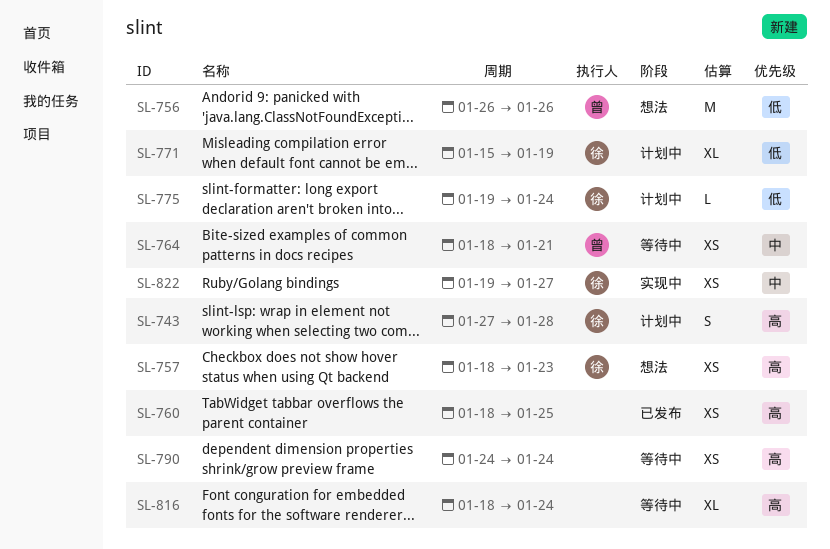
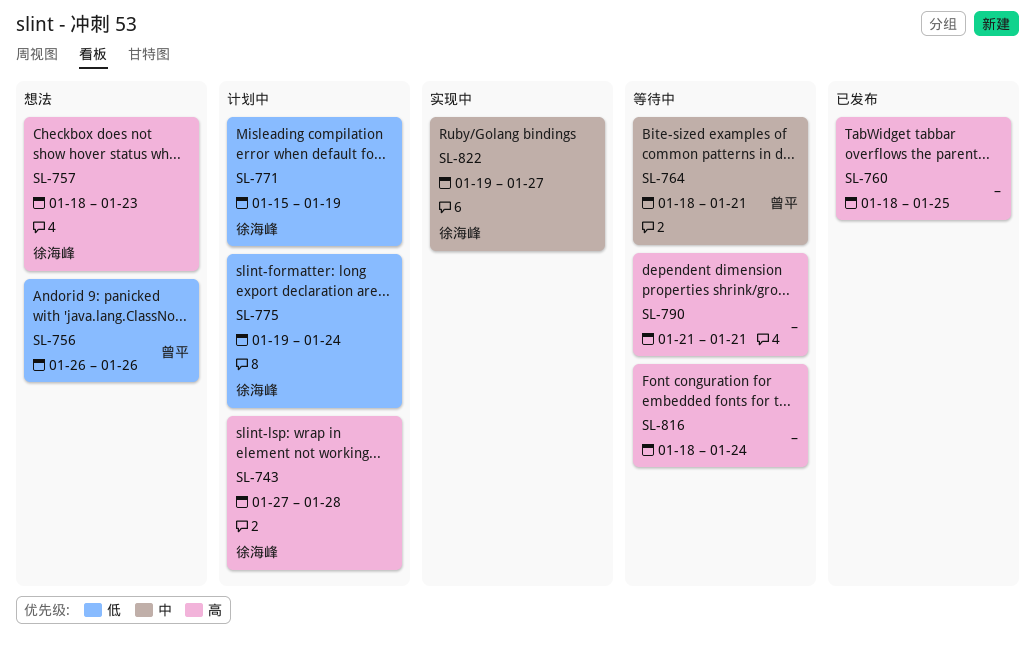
SL-790, start: Jan 24 -> Jan 21
SL-790, due: Jan 24 -> Jan 21

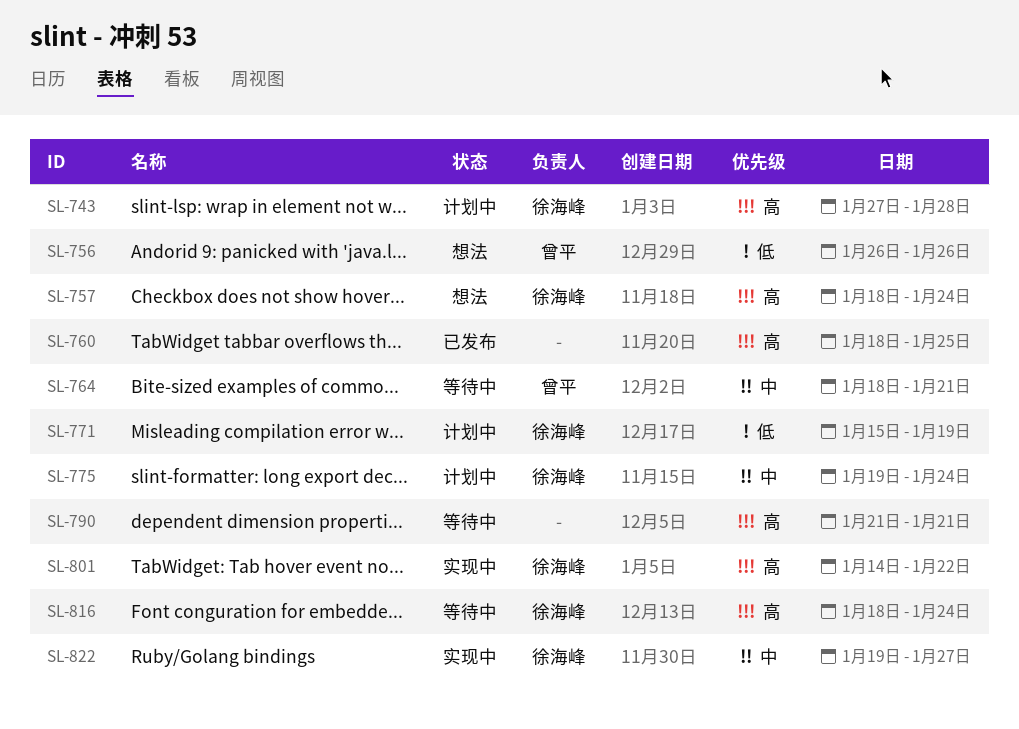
SL-757, due: Jan 23 -> Jan 24
SL-775, priority: 低 -> 中
SL-801: none -> present
SL-816, owner: none -> 徐海峰

